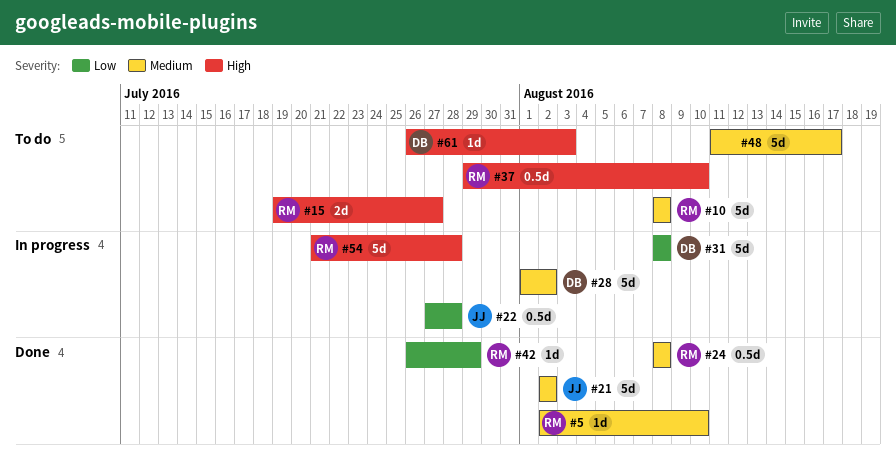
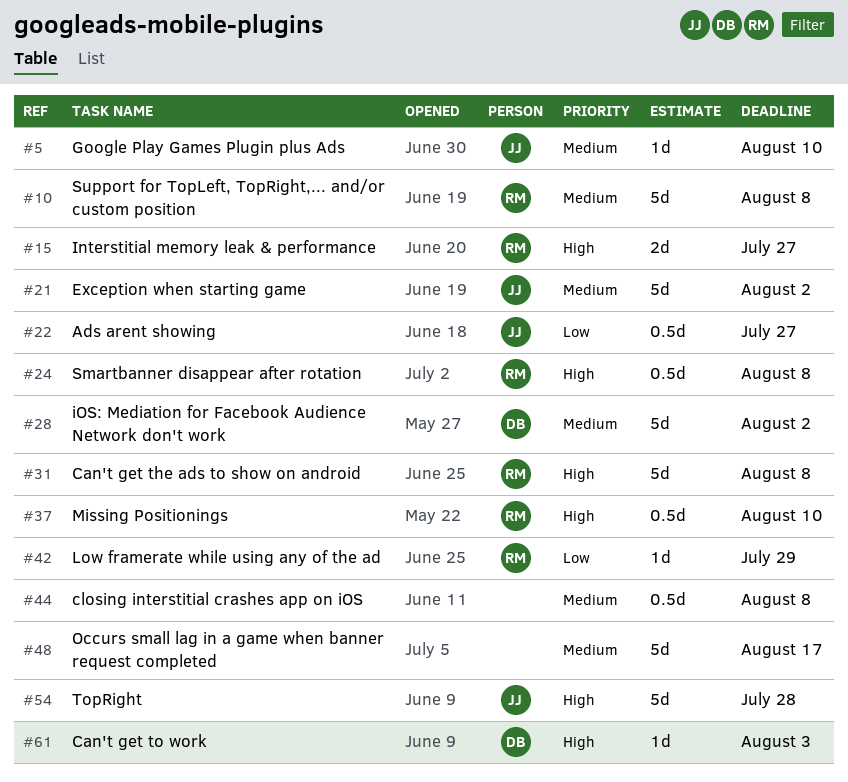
#5, owner: RM -> JJ
#22, due: Jul 28 -> Jul 27
#24, priority: Medium -> High
#31, owner: DB -> RM
#31, priority: Low -> High
#44: none -> present
#54, owner: RM -> JJ

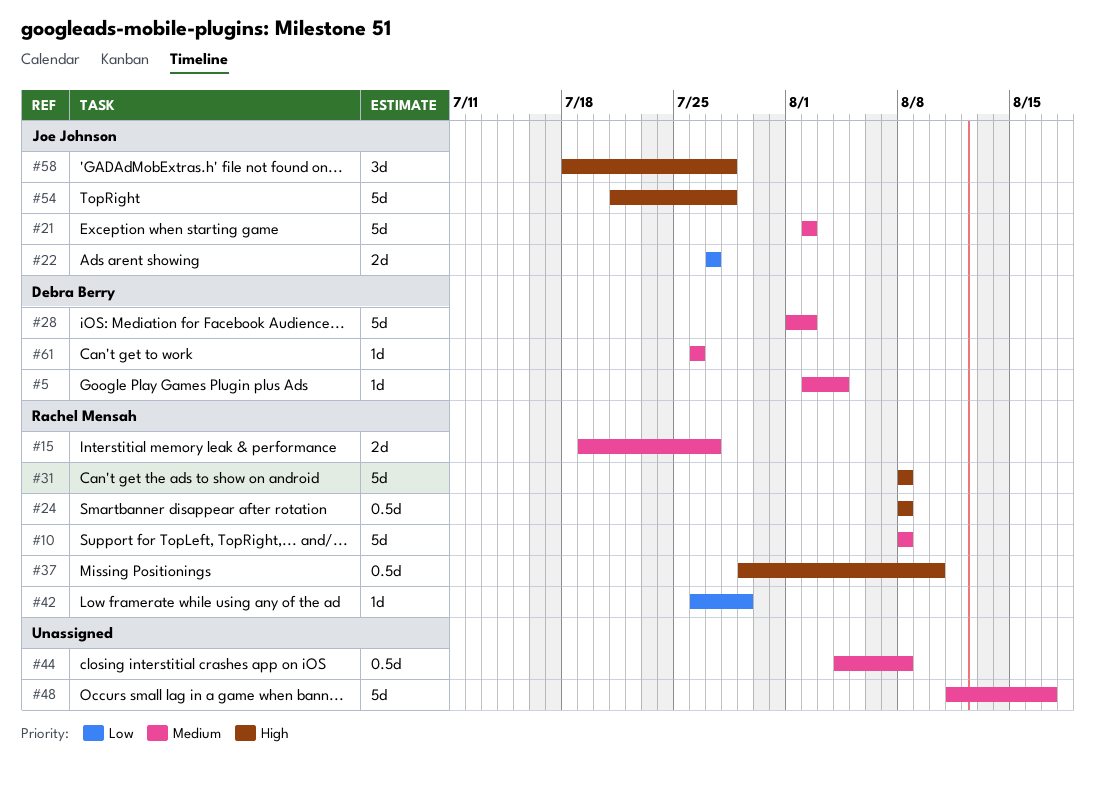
#5, owner: Joe Johnson -> Debra Berry
#5, due: Aug 10 -> Aug 4
#15, priority: High -> Medium
#22, estimate: 0.5d -> 2d
#58: none -> present
#61, priority: High -> Medium
#61, due: Aug 3 -> Jul 26

